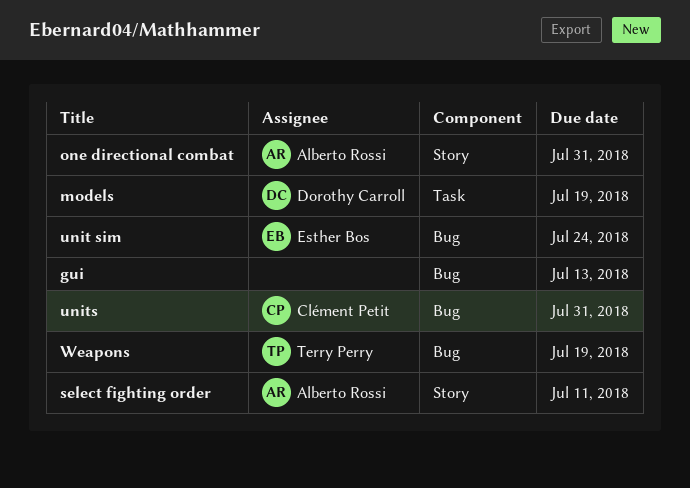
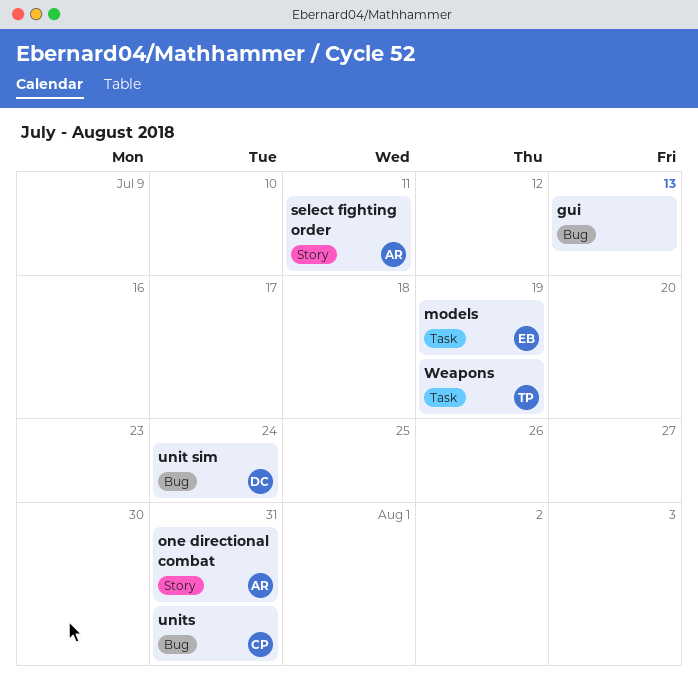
models, owner: Dorothy Carroll -> Esther Bos
unit sim, owner: Esther Bos -> Dorothy Carroll
Weapons, label: Bug -> Task

